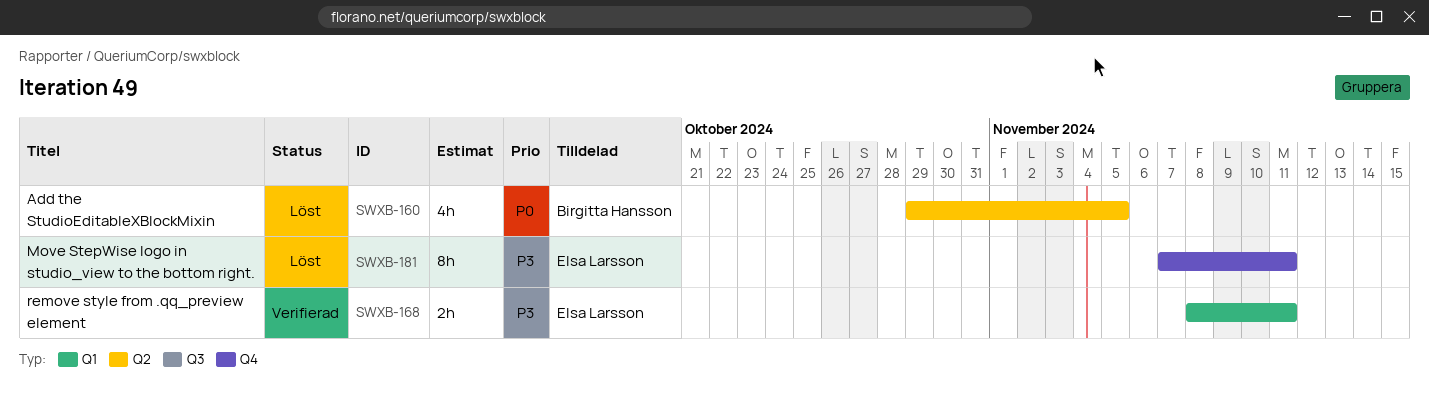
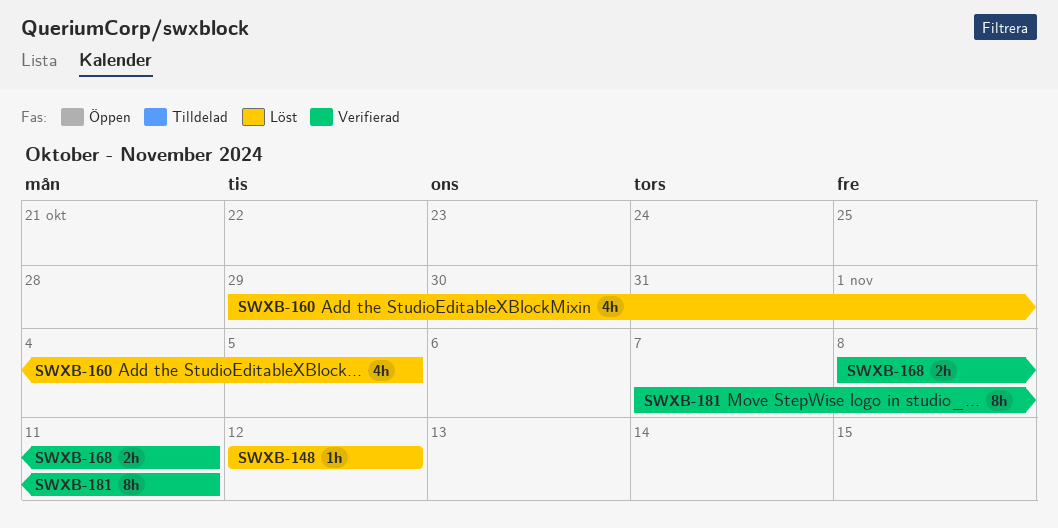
SWXB-148: none -> present
SWXB-181, status: Löst -> Verifierad

